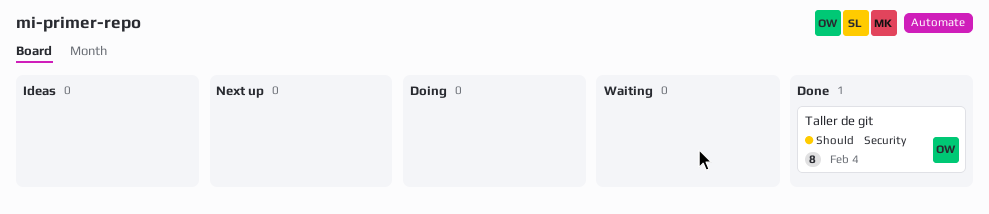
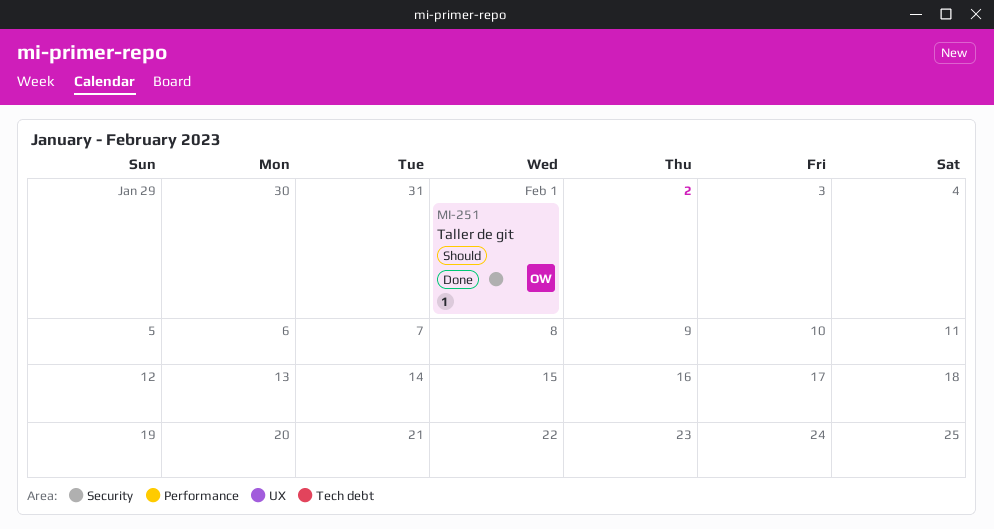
Taller de git, estimate: 8 -> 1
Taller de git, due: Feb 4 -> Feb 1

